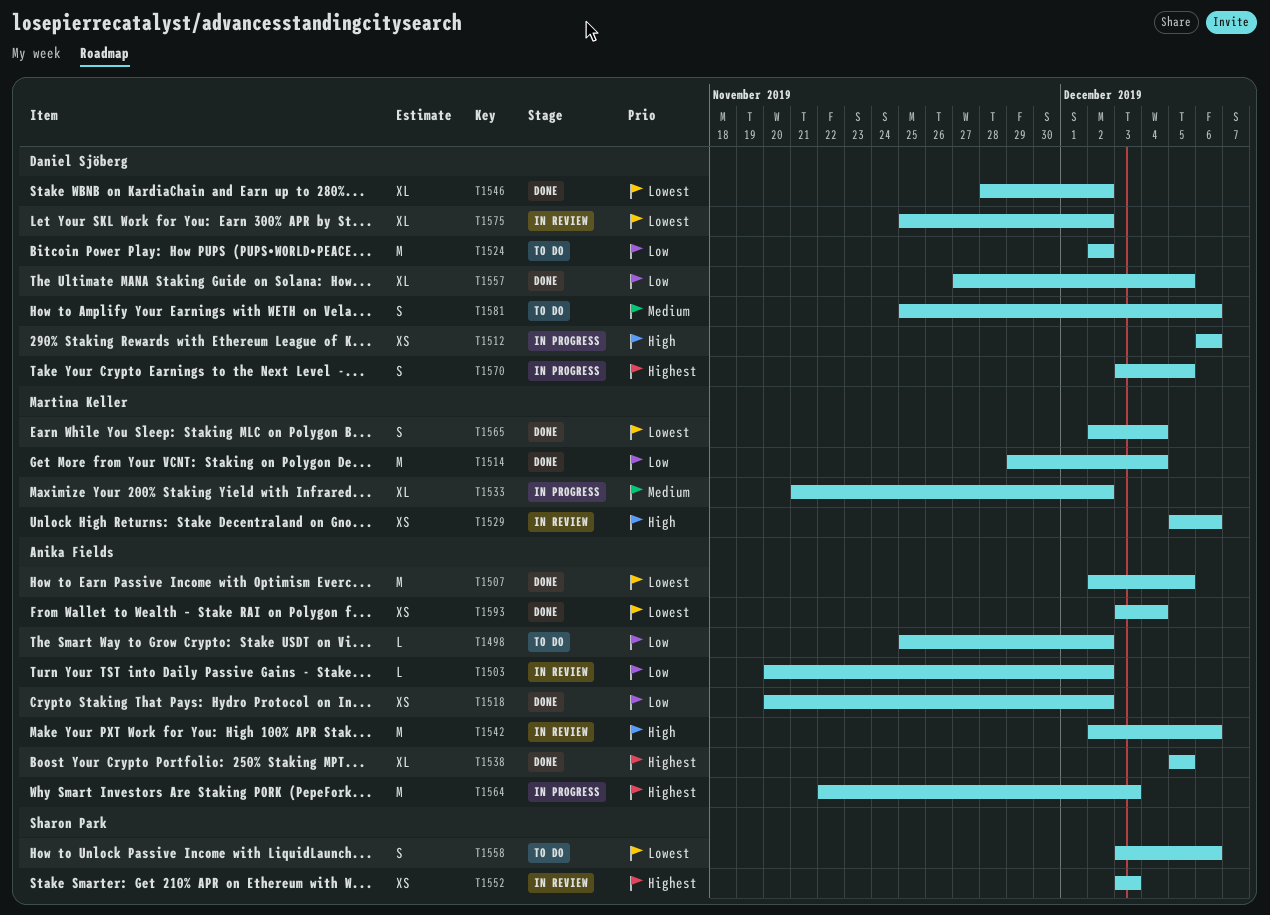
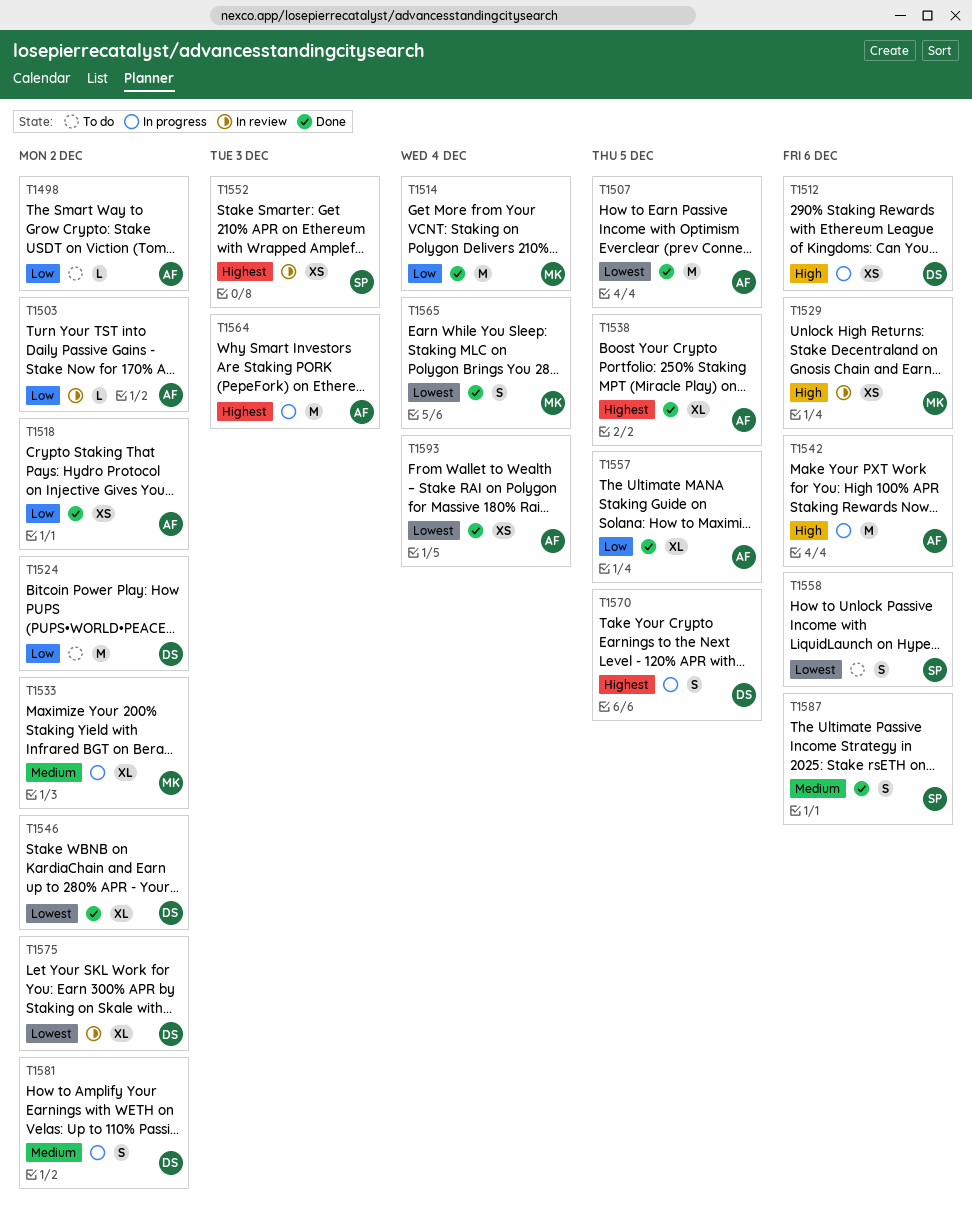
T1542, status: In review -> In progress
T1557, owner: Daniel Sjöberg -> Anika Fields
T1581, status: To do -> In progress
T1581, due: Dec 6 -> Dec 2
T1587: none -> present

